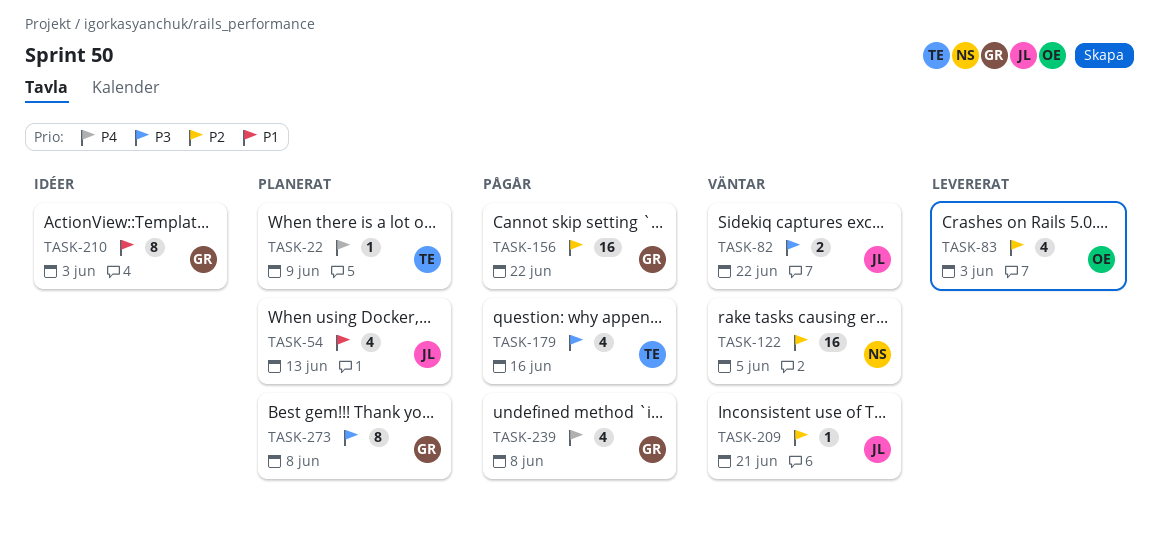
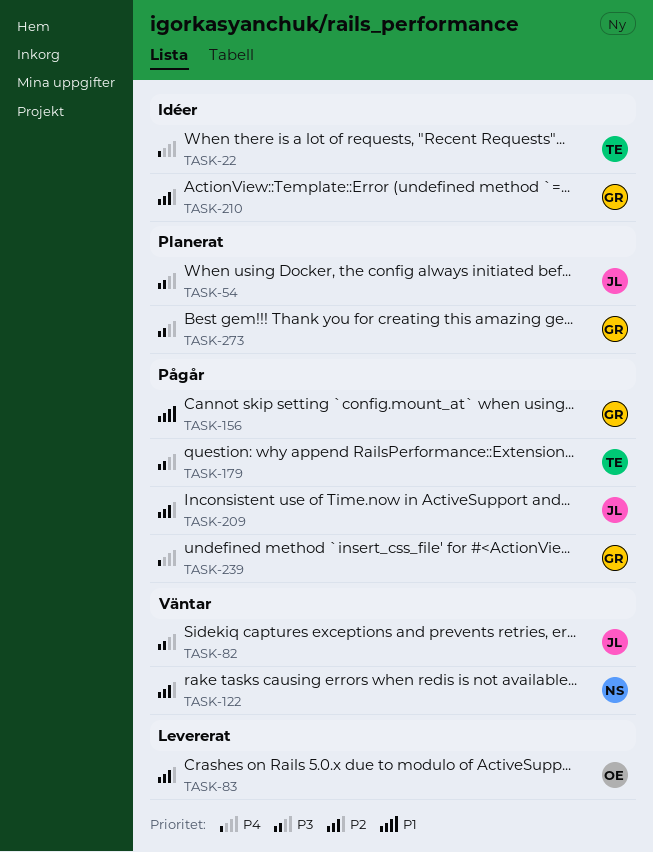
TASK-22, status: Planerat -> Idéer
TASK-54, priority: P1 -> P3
TASK-156, priority: P2 -> P1
TASK-209, status: Väntar -> Pågår
TASK-210, priority: P1 -> P2

